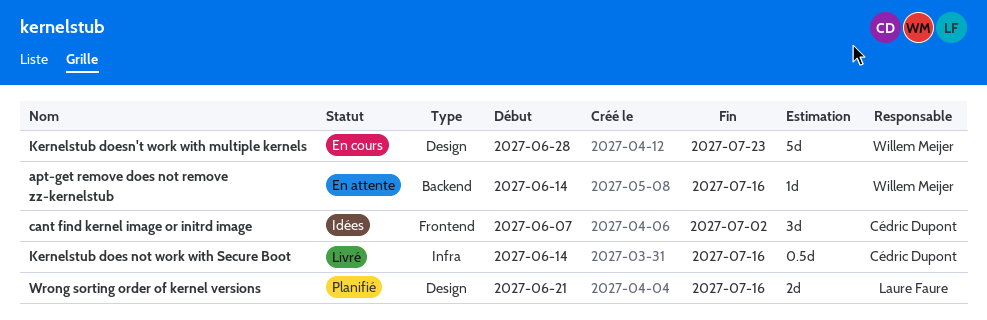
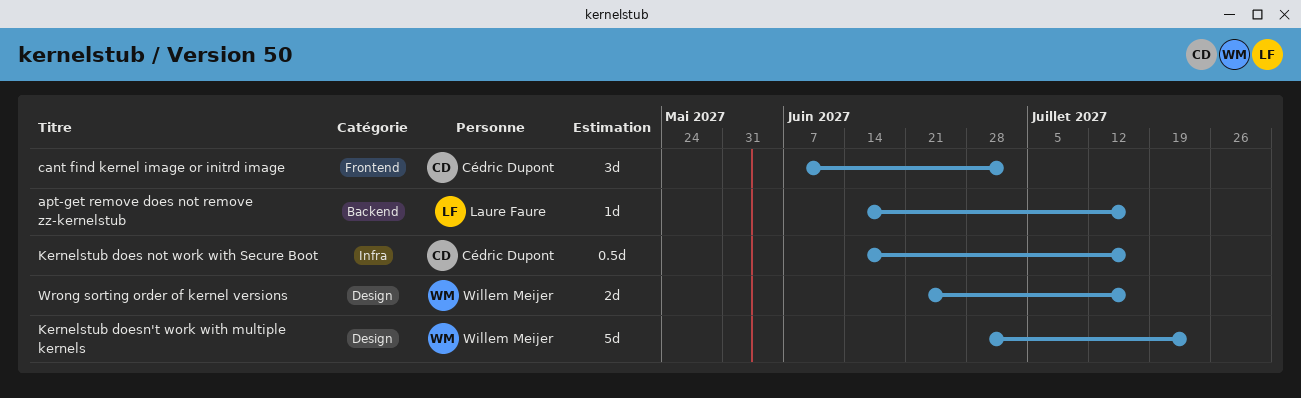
apt-get remove does not remove zz-kernelstub, owner: Willem Meijer -> Laure Faure
Wrong sorting order of kernel versions, owner: Laure Faure -> Willem Meijer

